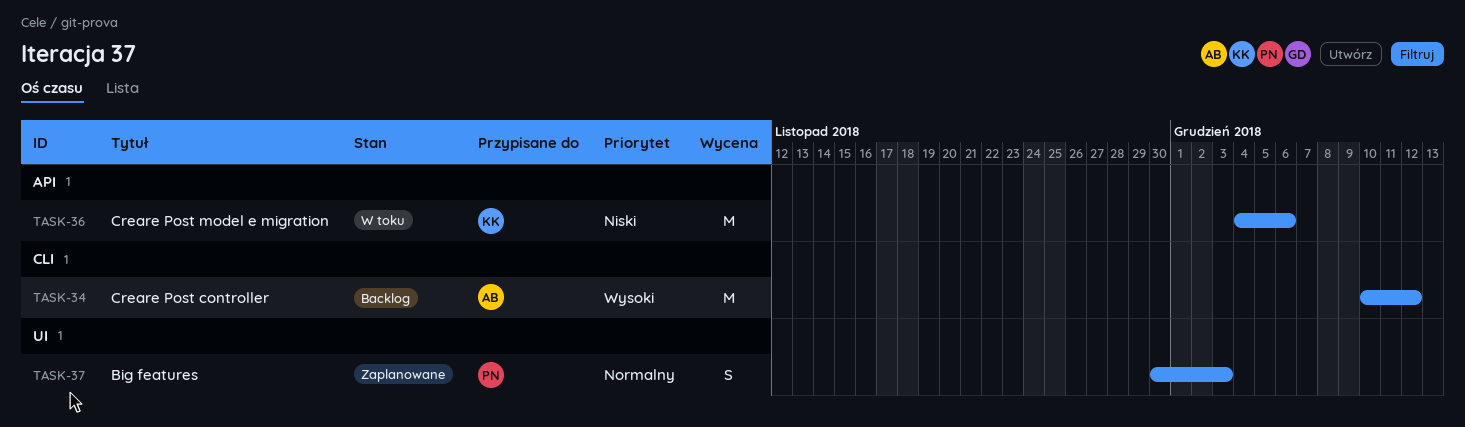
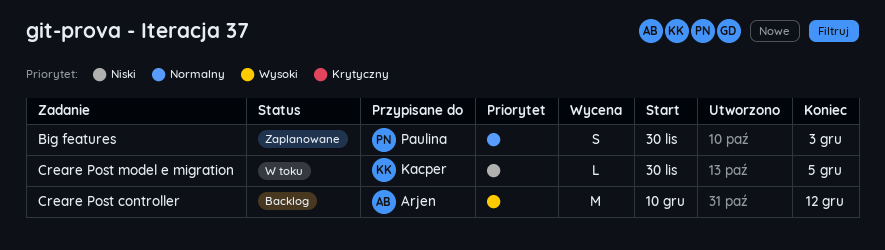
Creare Post model e migration, estimate: M -> L
Creare Post model e migration, start: Dec 4 -> Nov 30
Creare Post model e migration, due: Dec 6 -> Dec 5

